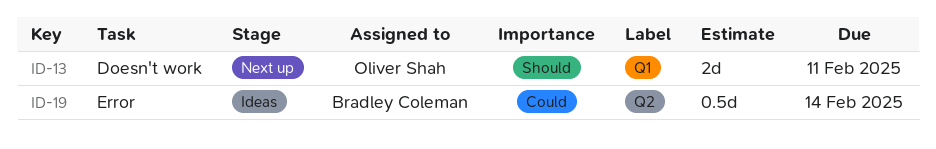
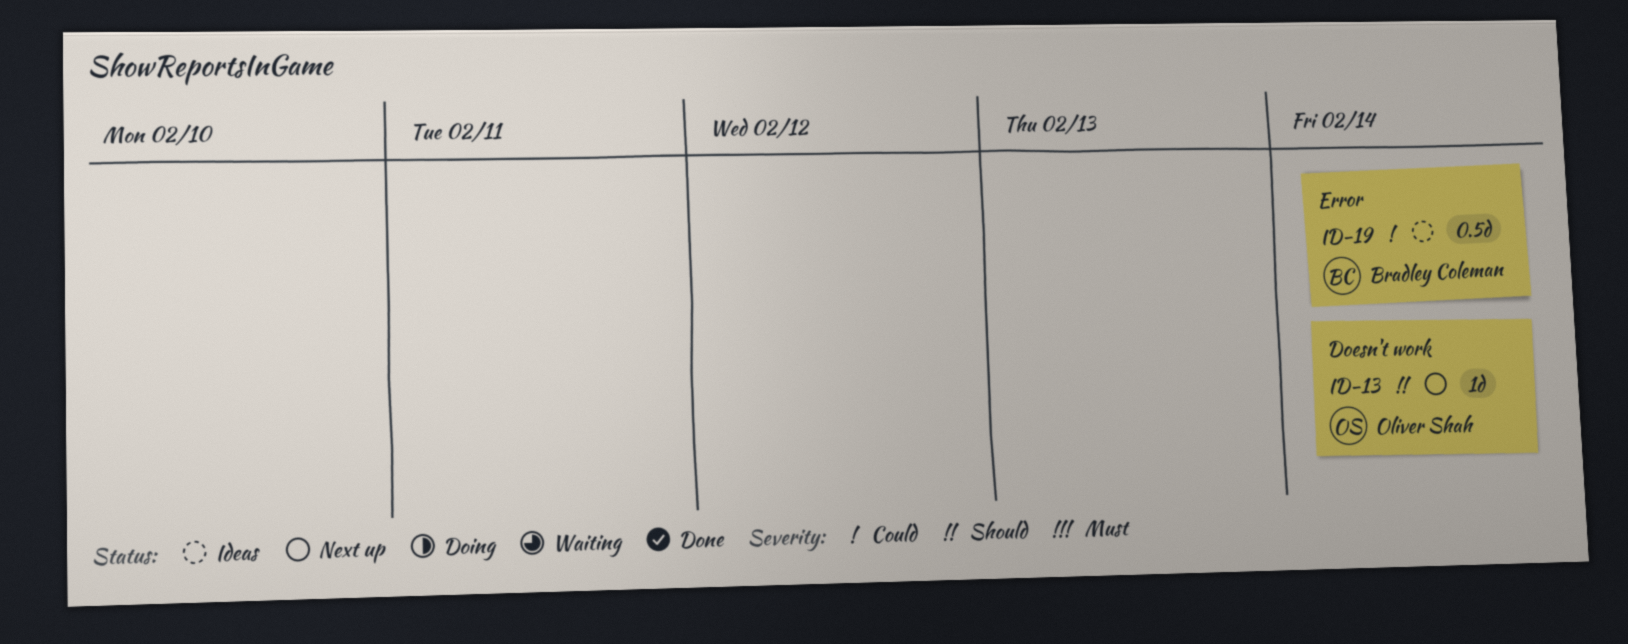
ID-13, estimate: 2d -> 1d
ID-13, due: Feb 11 -> Feb 14

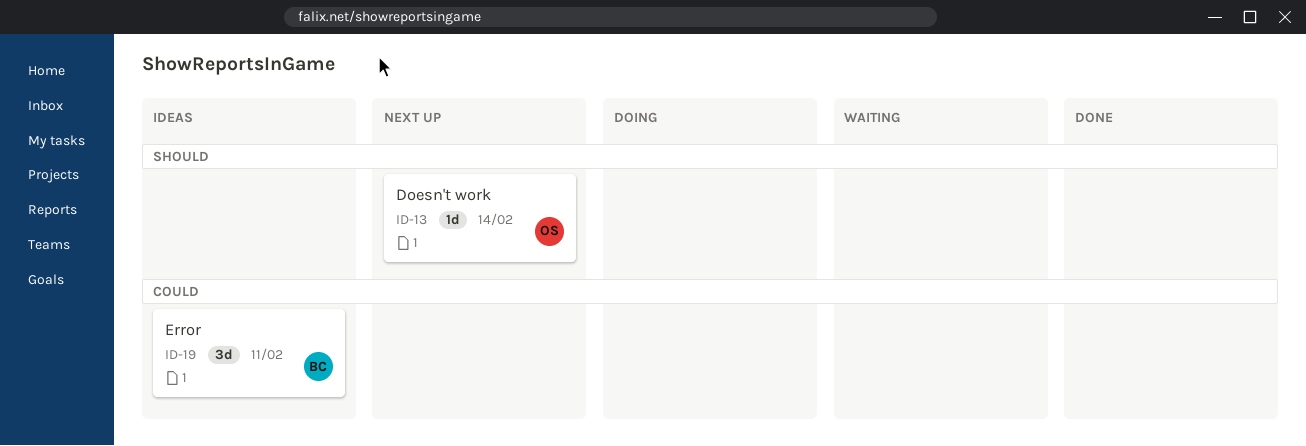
ID-19, estimate: 0.5d -> 3d
ID-19, due: Feb 14 -> Feb 11

